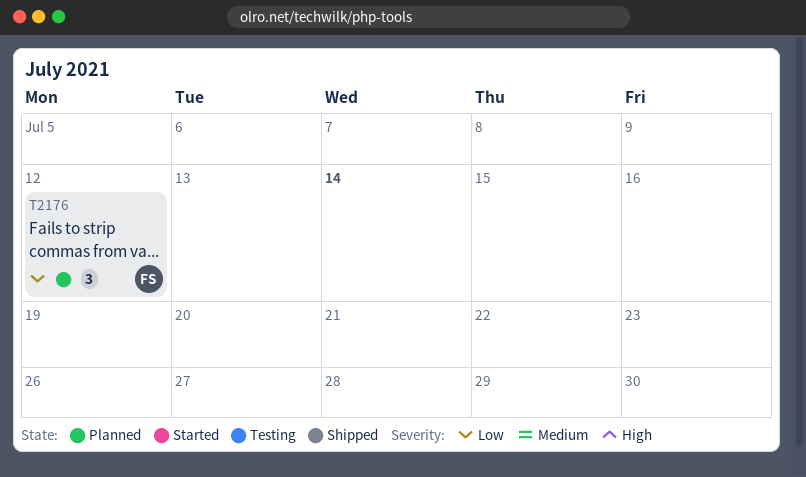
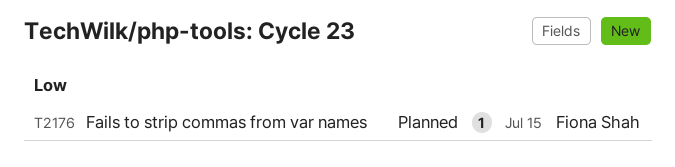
T2176, estimate: 3 -> 1
T2176, due: Jul 12 -> Jul 15

